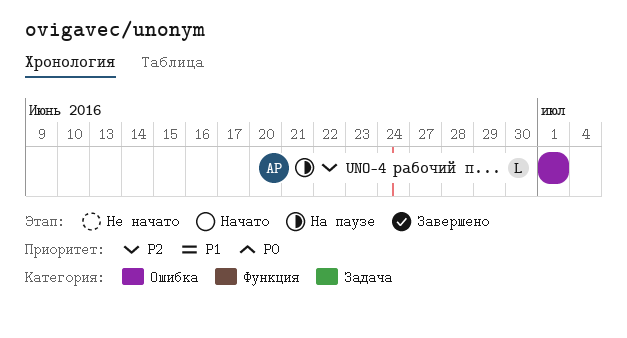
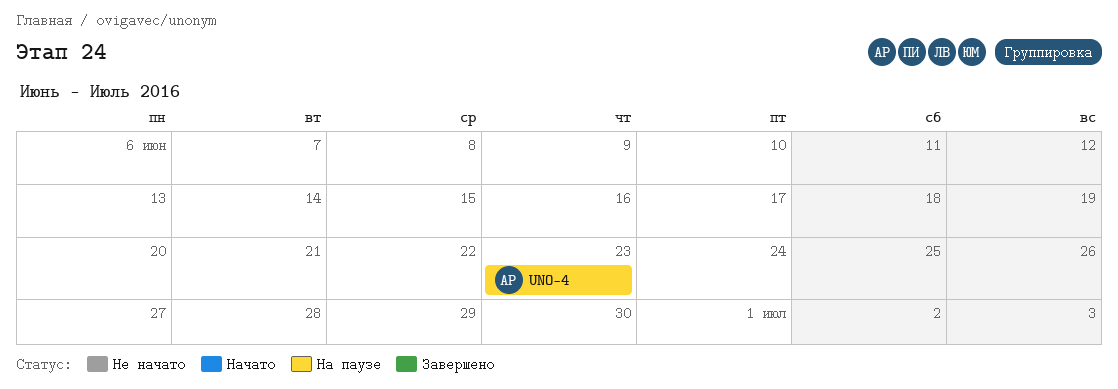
UNO-4, start: Jul 1 -> Jun 23
UNO-4, due: Jul 1 -> Jun 23

